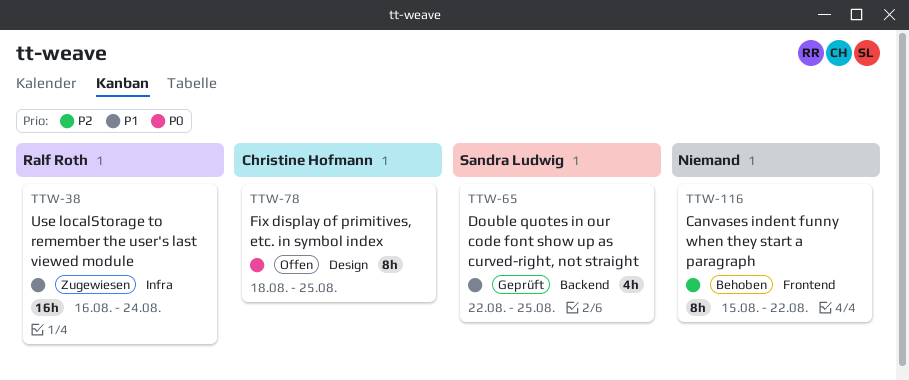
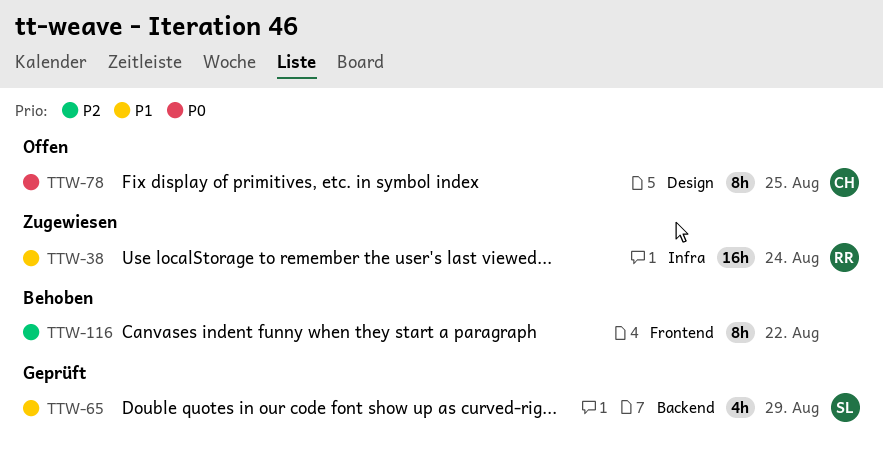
TTW-65, due: Aug 25 -> Aug 29

